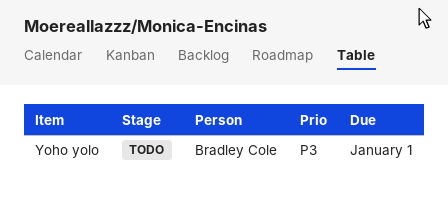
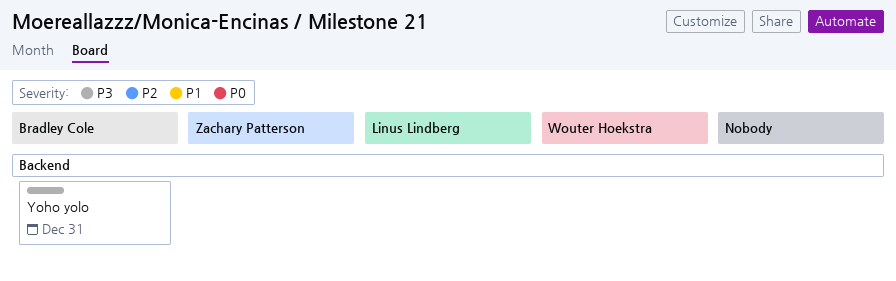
Yoho yolo, due: Jan 1 -> Dec 31

